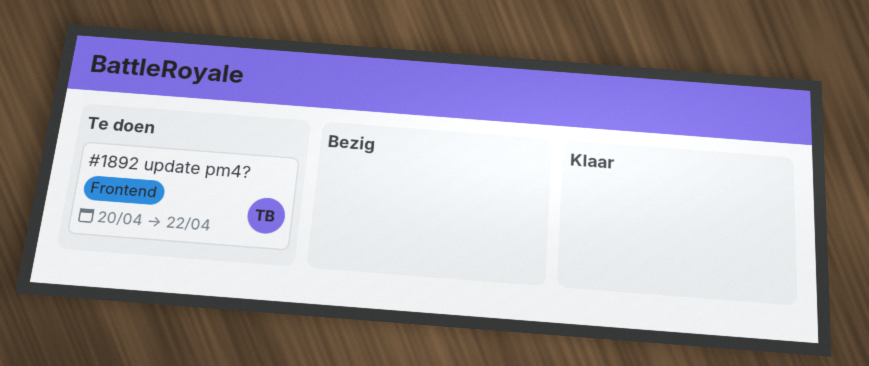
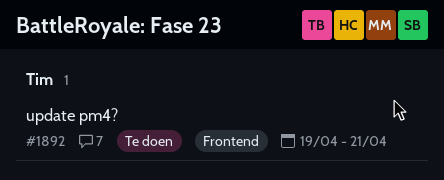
#1892, start: Apr 20 -> Apr 19
#1892, due: Apr 22 -> Apr 21

